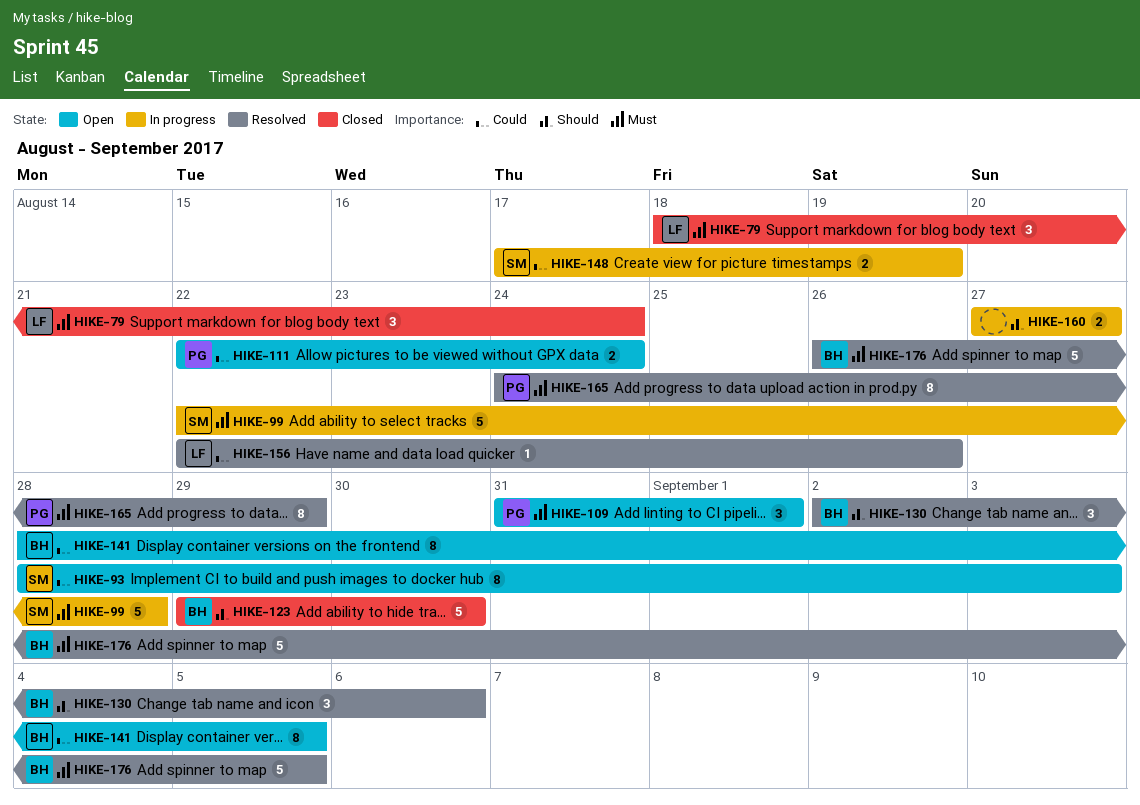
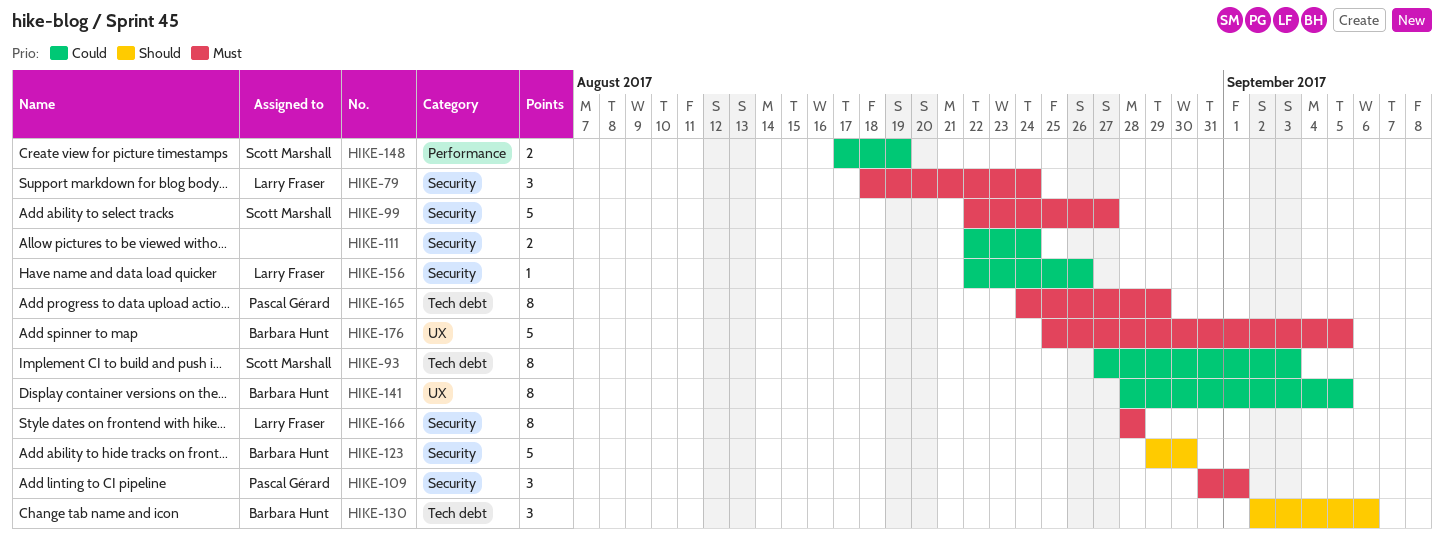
HIKE-93, start: Aug 28 -> Aug 27
HIKE-99, due: Aug 28 -> Aug 27
HIKE-111, owner: Pascal Gérard -> none
HIKE-160: present -> none
HIKE-166: none -> present
HIKE-176, start: Aug 26 -> Aug 25

